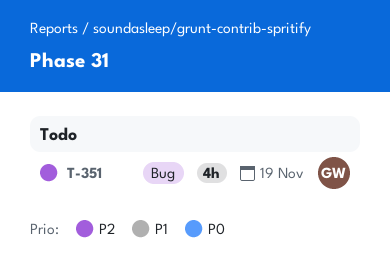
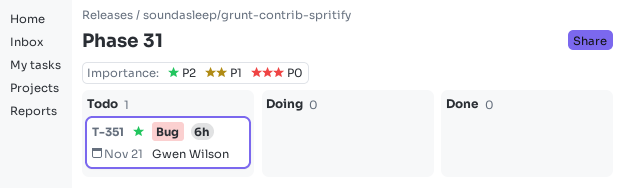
T-351, estimate: 4h -> 6h
T-351, due: Nov 19 -> Nov 21

